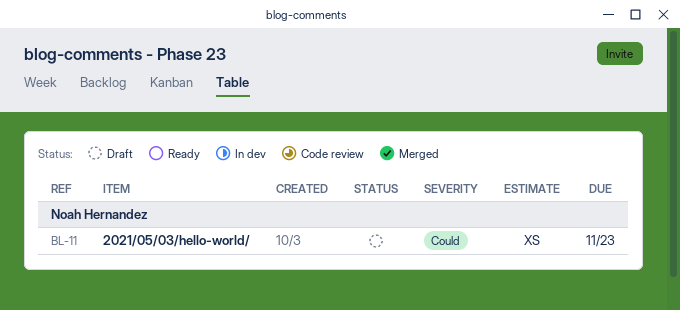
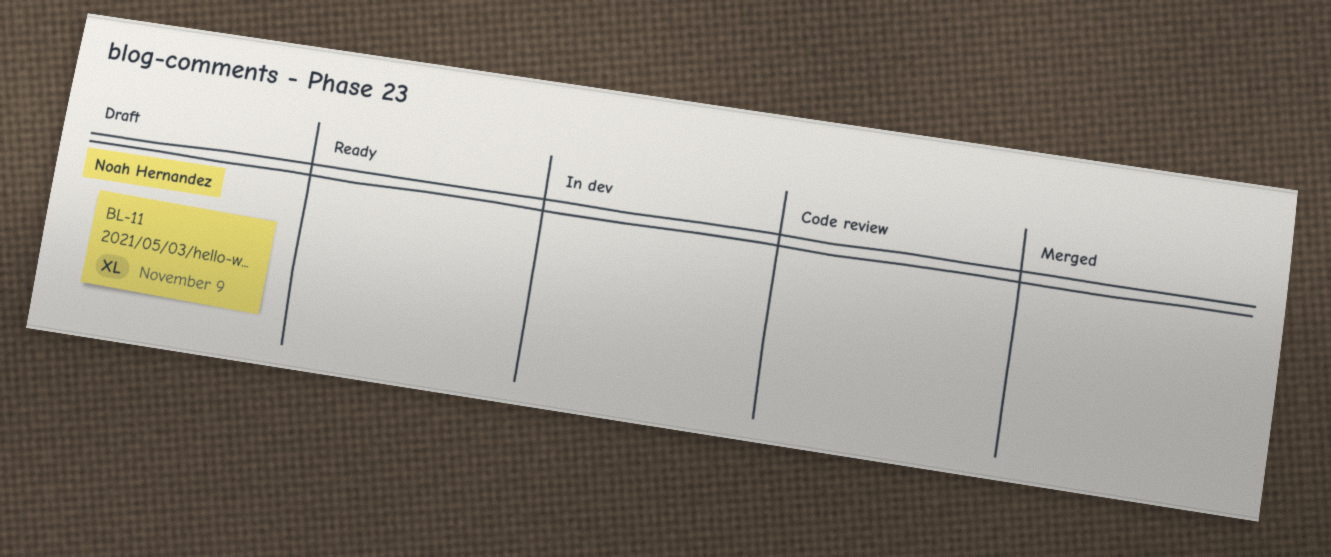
BL-11, estimate: XS -> XL
BL-11, due: Nov 23 -> Nov 9

